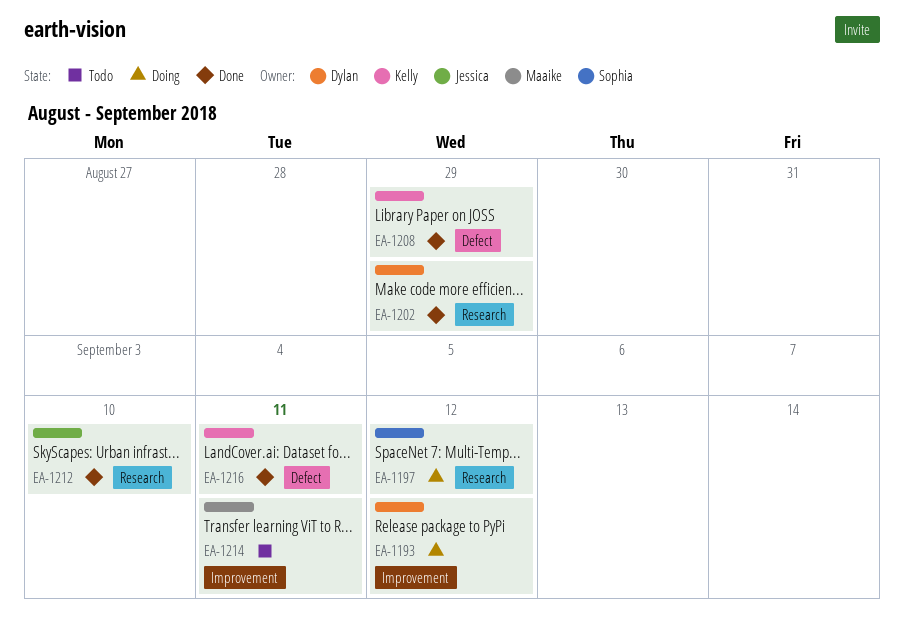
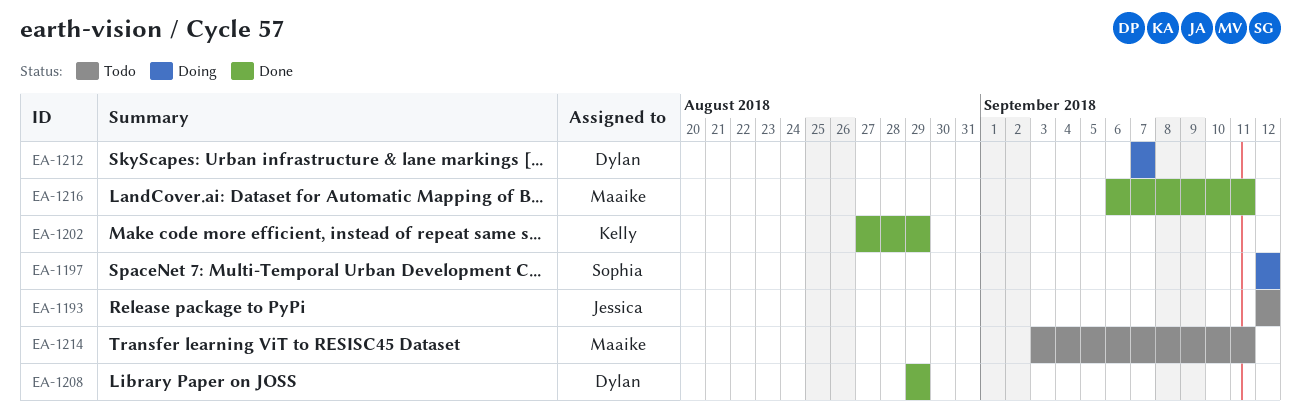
EA-1193, status: Doing -> Todo
EA-1193, owner: Dylan -> Jessica
EA-1202, owner: Dylan -> Kelly
EA-1208, owner: Kelly -> Dylan
EA-1212, status: Done -> Doing
EA-1212, owner: Jessica -> Dylan
EA-1212, due: Sep 10 -> Sep 7
EA-1216, owner: Kelly -> Maaike

